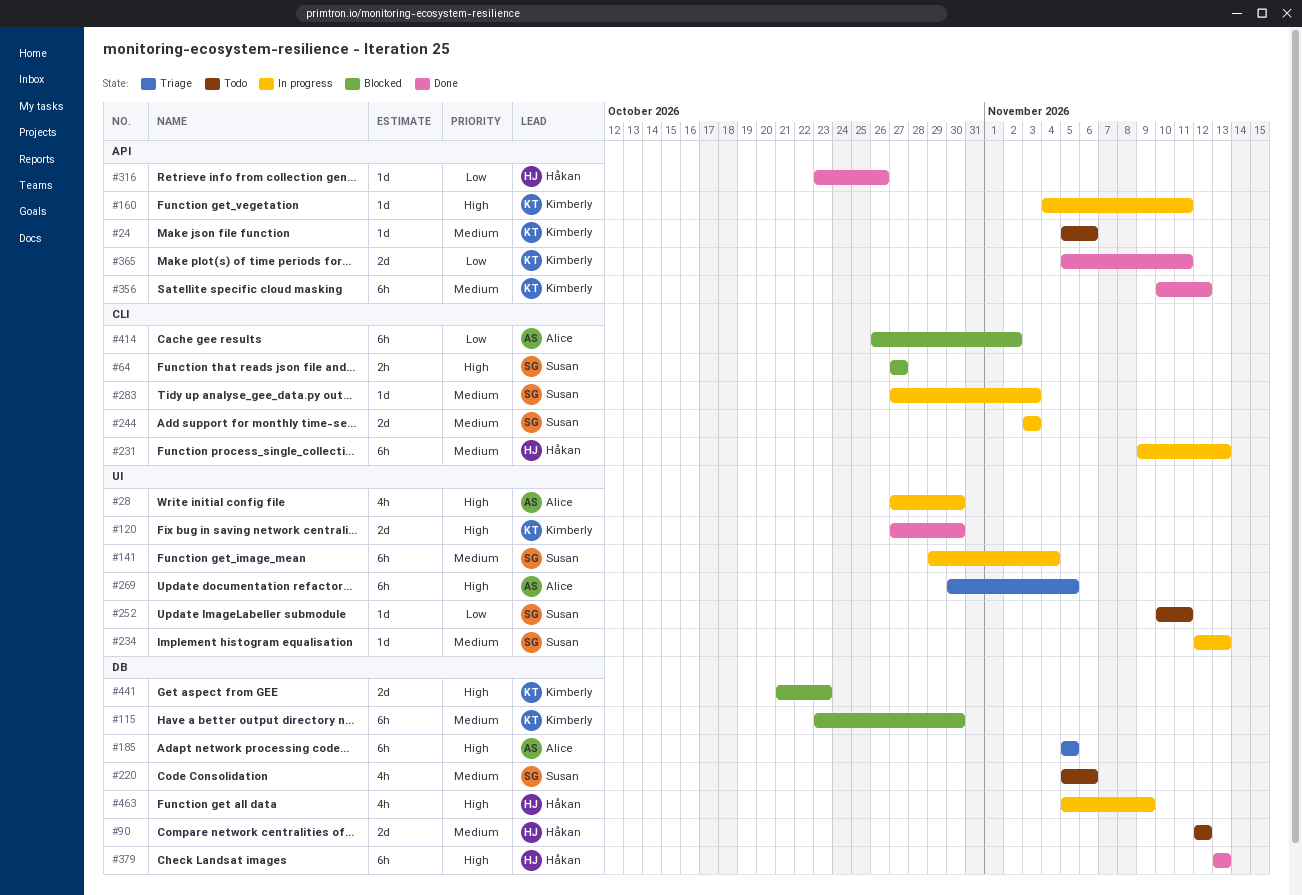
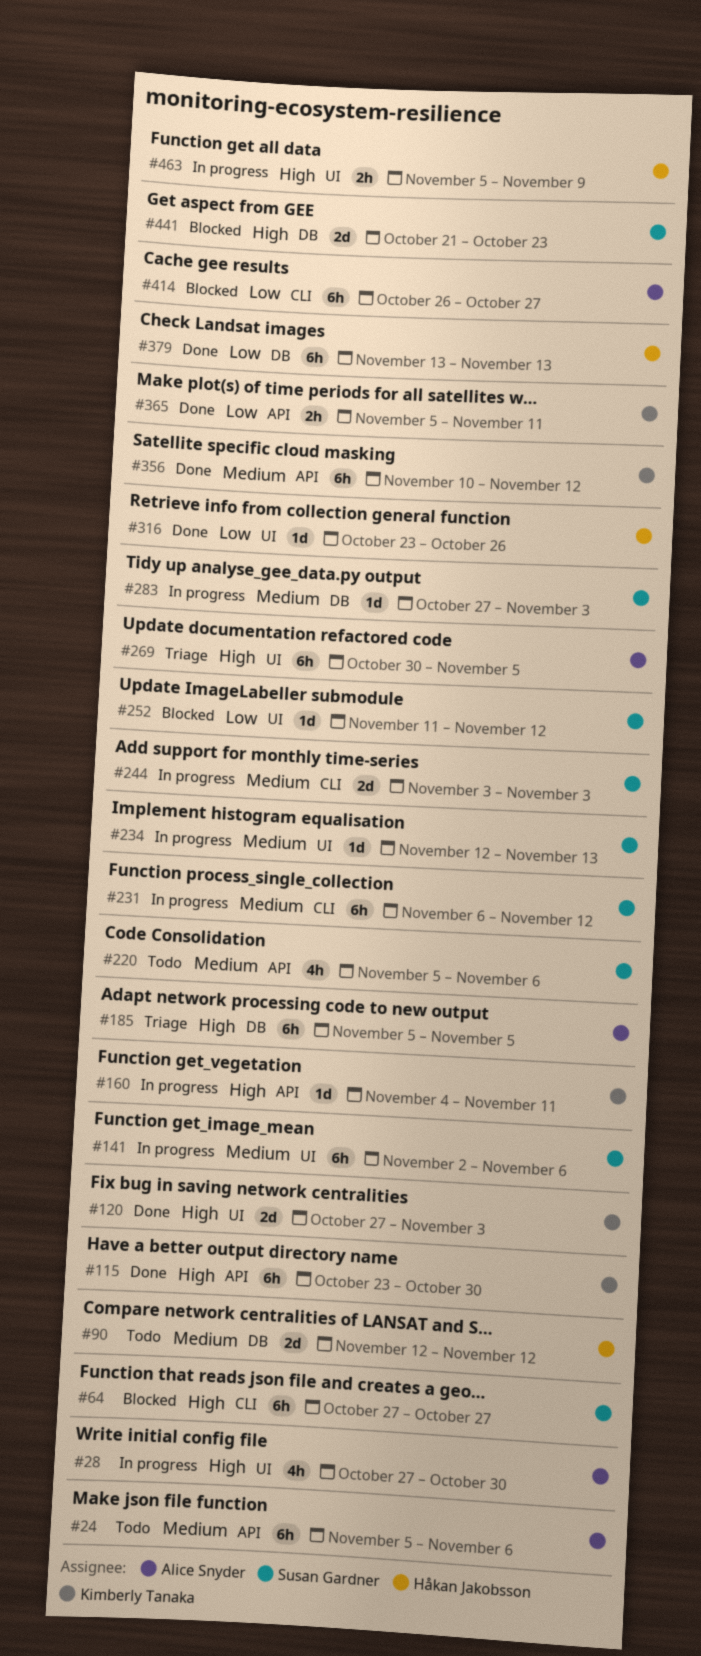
#24, owner: Kimberly Tanaka -> Alice Snyder
#24, estimate: 1d -> 6h
#64, estimate: 2h -> 6h
#115, status: Blocked -> Done
#115, priority: Medium -> High
#115, label: DB -> API
#120, due: Oct 30 -> Nov 3
#141, start: Oct 29 -> Nov 2
#141, due: Nov 4 -> Nov 6
#220, label: DB -> API
#231, owner: Håkan Jakobsson -> Susan Gardner
#231, start: Nov 9 -> Nov 6
#231, due: Nov 13 -> Nov 12
#252, status: Todo -> Blocked
#252, start: Nov 10 -> Nov 11
#252, due: Nov 11 -> Nov 12
#283, label: CLI -> DB
#316, label: API -> UI
#365, estimate: 2d -> 2h
#379, priority: High -> Low
#414, due: Nov 2 -> Oct 27
#441, owner: Kimberly Tanaka -> Susan Gardner
#463, label: DB -> UI
#463, estimate: 4h -> 2h

